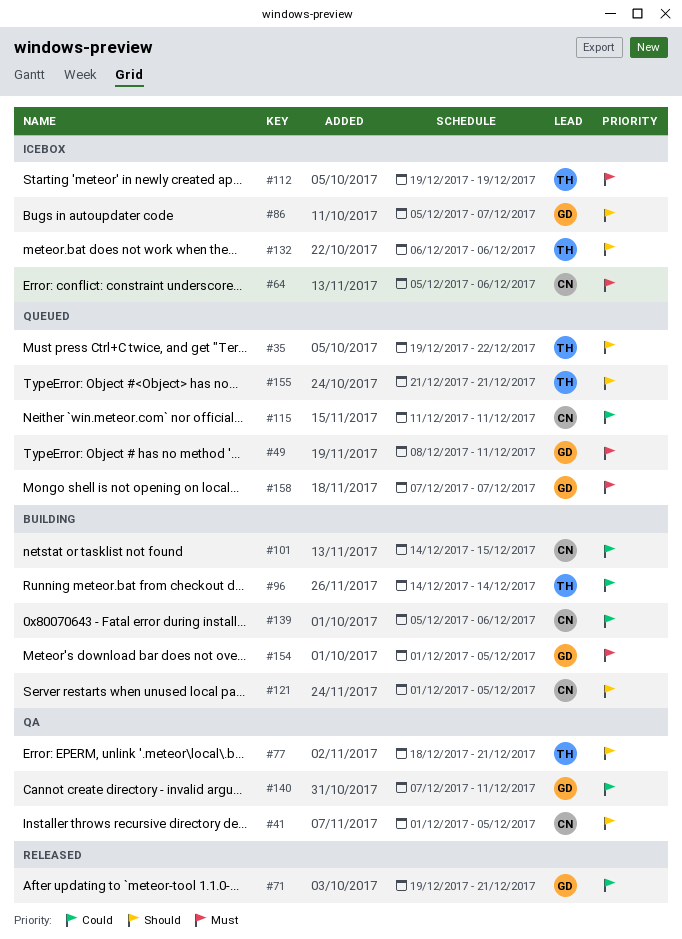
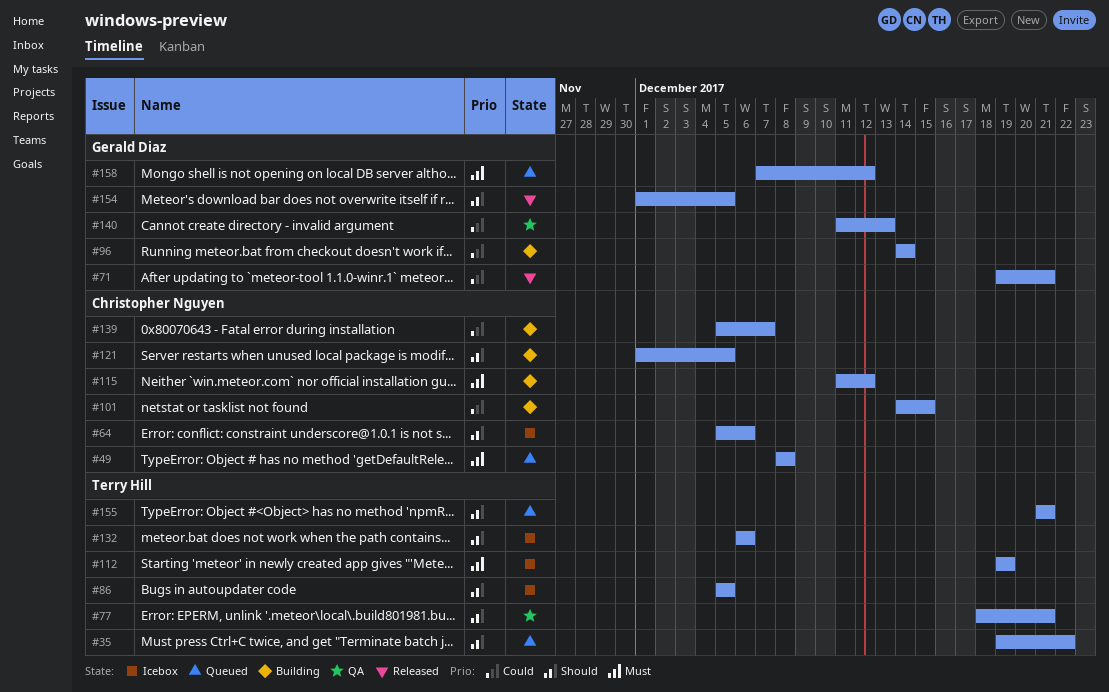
#41: present -> none
#49, owner: Gerald Diaz -> Christopher Nguyen
#49, due: Dec 11 -> Dec 8
#64, priority: Must -> Should
#86, owner: Gerald Diaz -> Terry Hill
#86, due: Dec 7 -> Dec 5
#96, owner: Terry Hill -> Gerald Diaz
#115, status: Queued -> Building
#115, priority: Could -> Must
#115, due: Dec 11 -> Dec 12
#139, due: Dec 6 -> Dec 7
#140, start: Dec 7 -> Dec 11
#140, due: Dec 11 -> Dec 13
#154, status: Building -> Released
#154, priority: Must -> Should
#158, due: Dec 7 -> Dec 12

